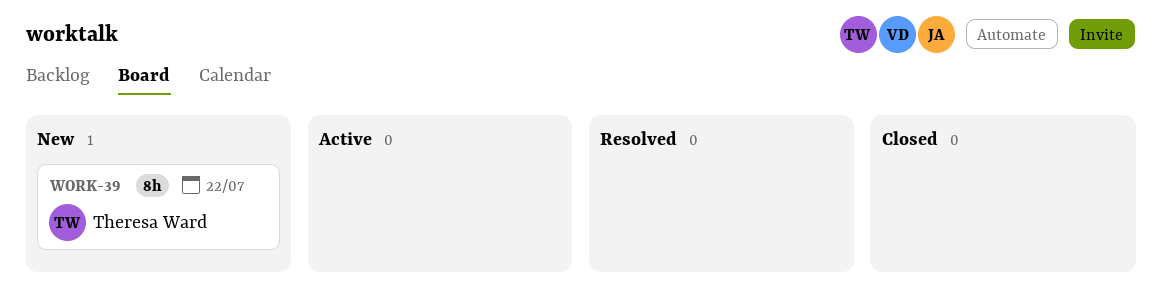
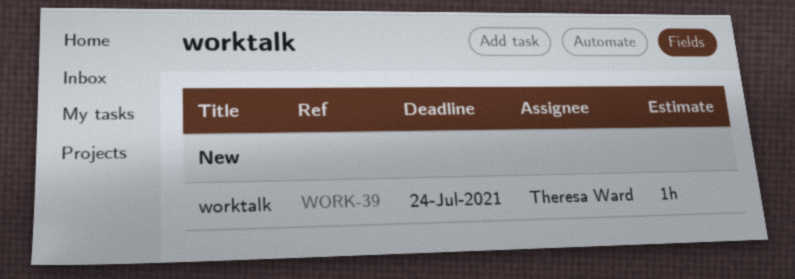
WORK-39, estimate: 8h -> 1h
WORK-39, due: Jul 22 -> Jul 24

